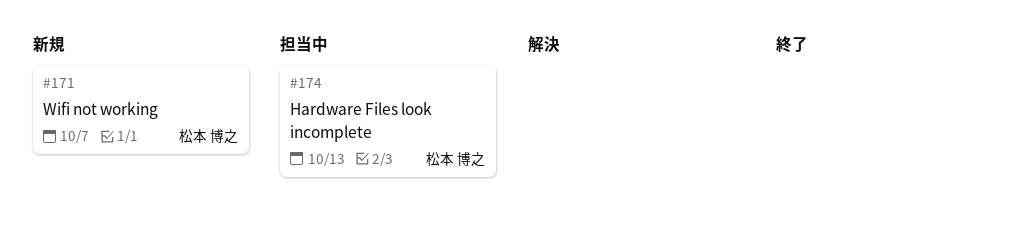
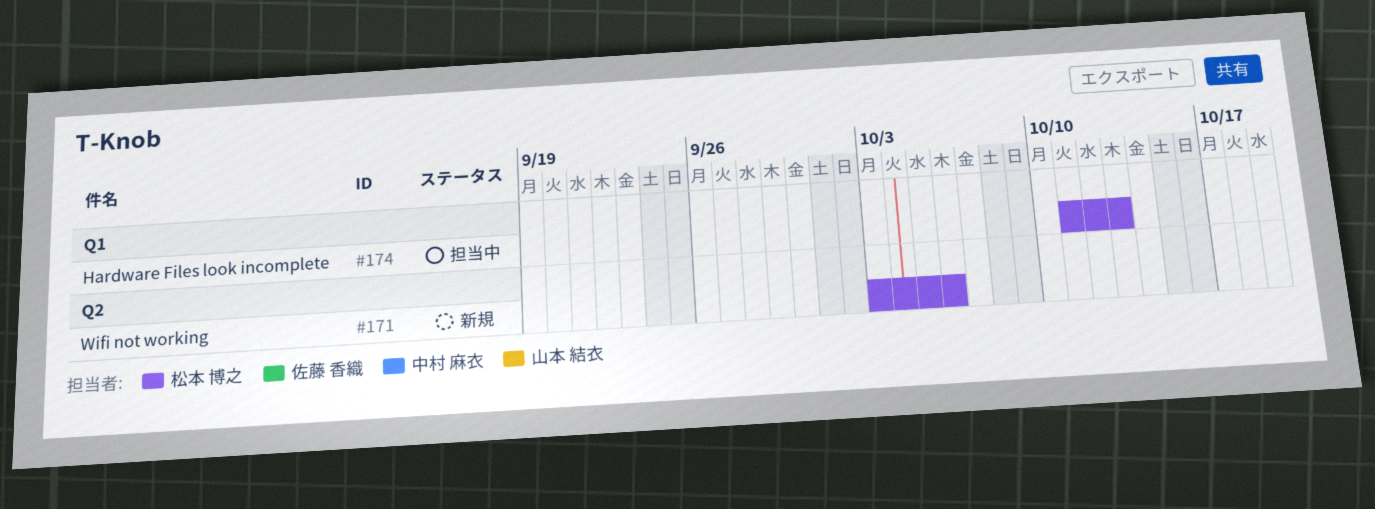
#171, due: Oct 7 -> Oct 6

